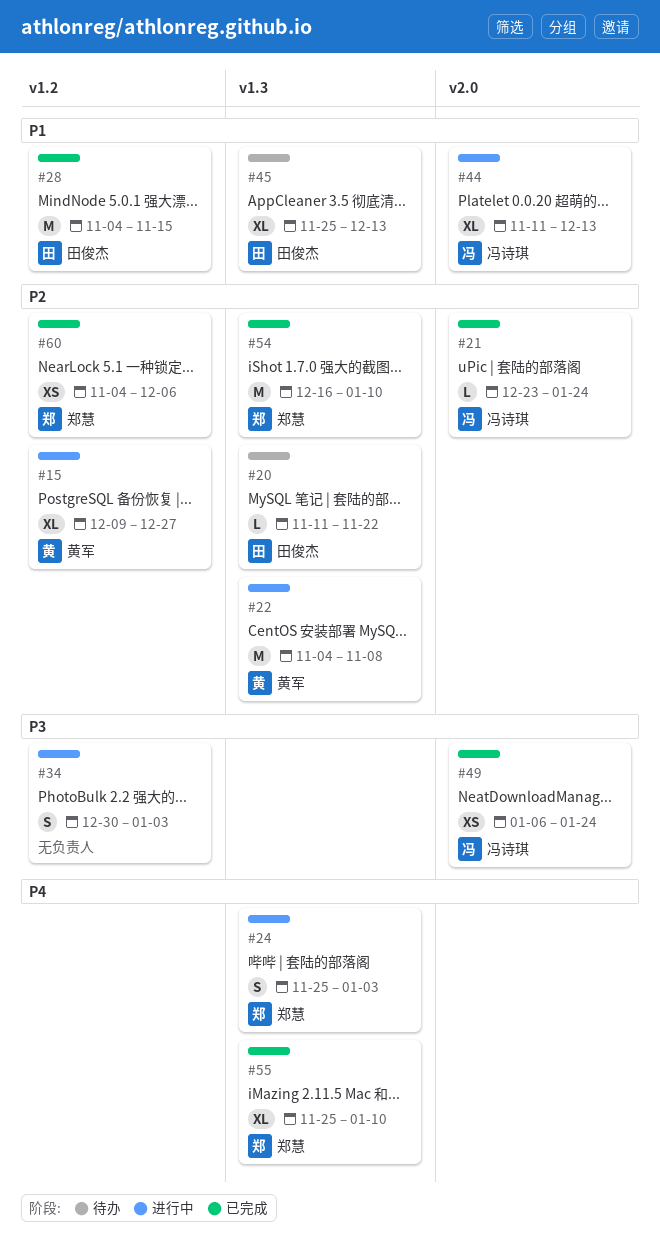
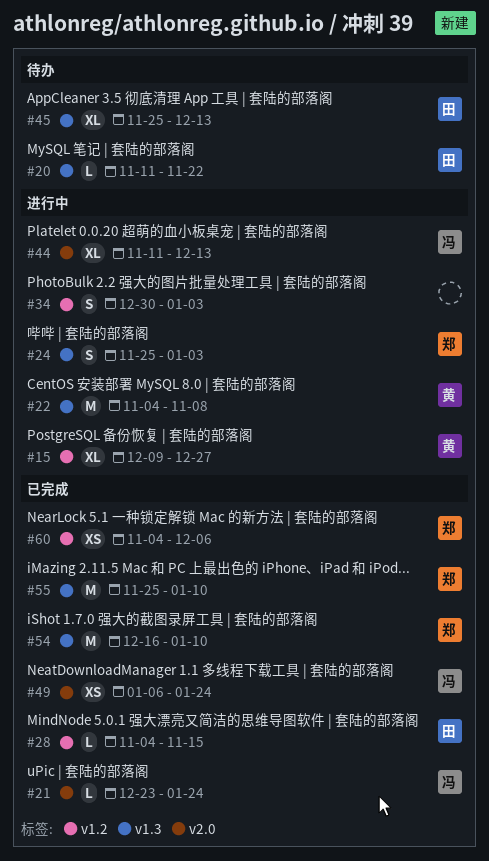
#28, estimate: M -> L
#55, estimate: XL -> M

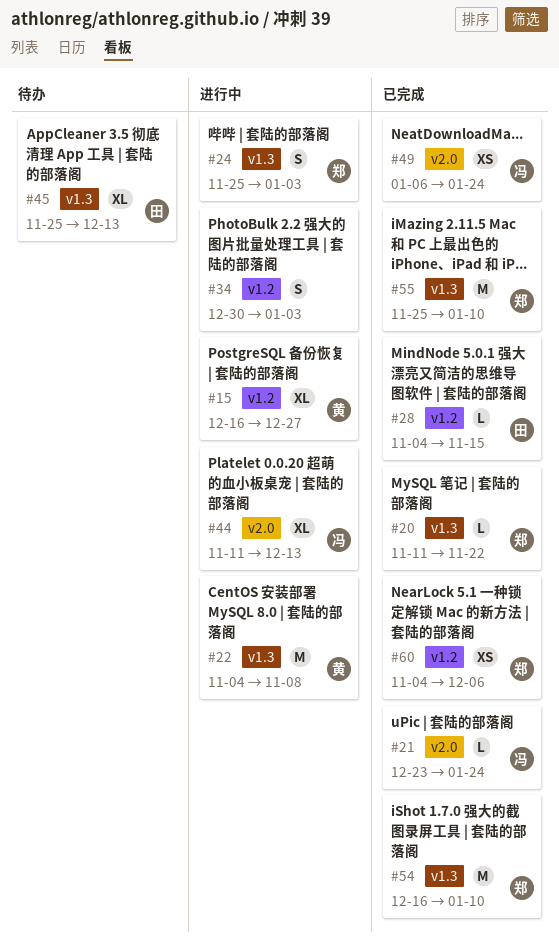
#15, start: Dec 9 -> Dec 16
#20, status: 待办 -> 已完成
#20, owner: 田 -> 郑

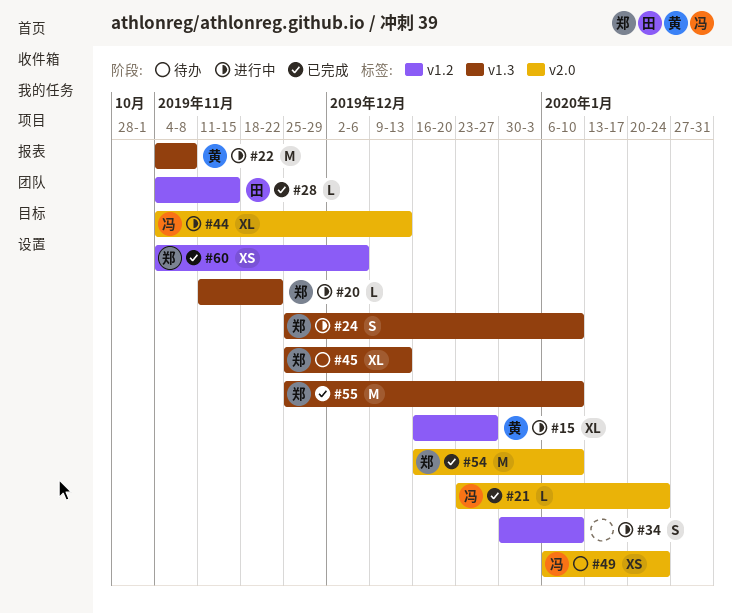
#20, status: 已完成 -> 进行中
#24, due: Jan 3 -> Jan 10
#34, due: Jan 3 -> Jan 10
#44, start: Nov 11 -> Nov 4
#45, owner: 田 -> 郑
#49, status: 已完成 -> 待办
#54, label: v1.3 -> v2.0

